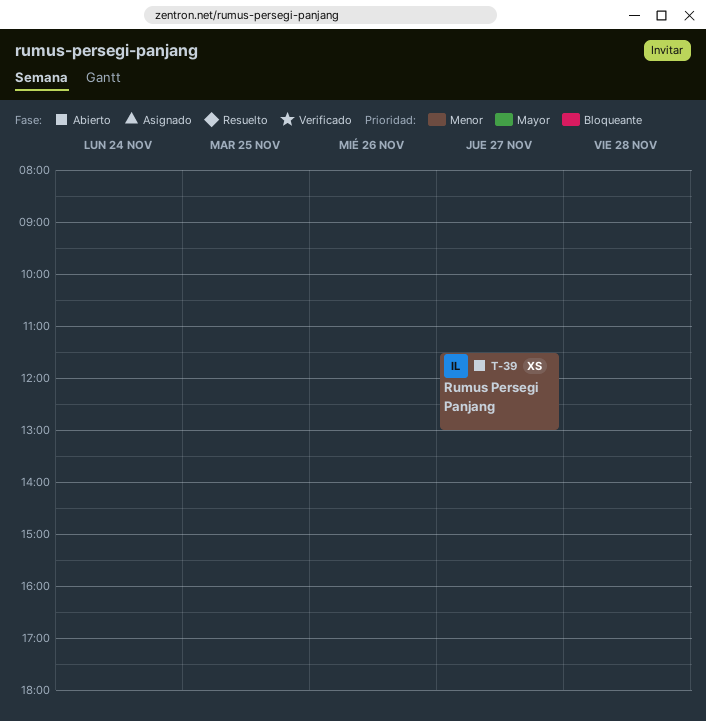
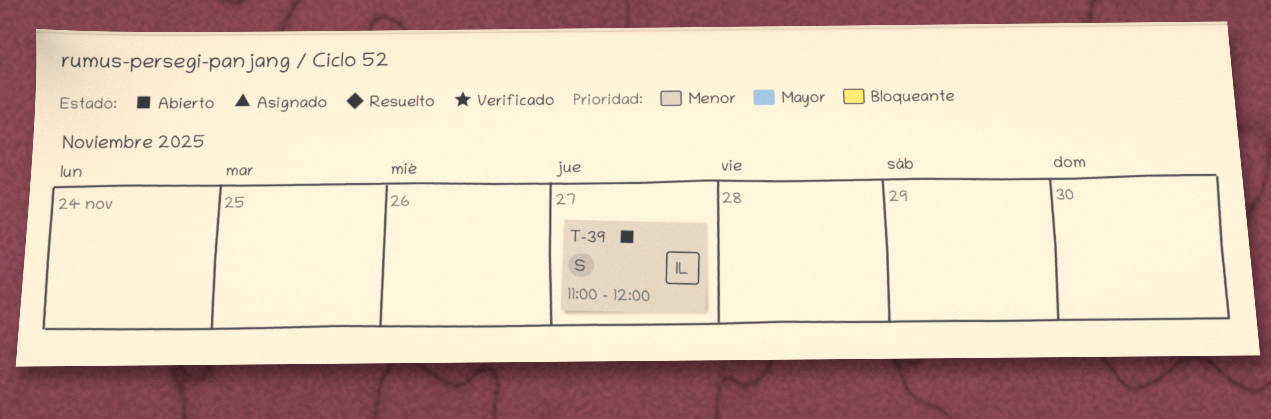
T-39, estimate: XS -> S
T-39, begins: 11:30 -> 11:00
T-39, ends: 13:00 -> 12:00

